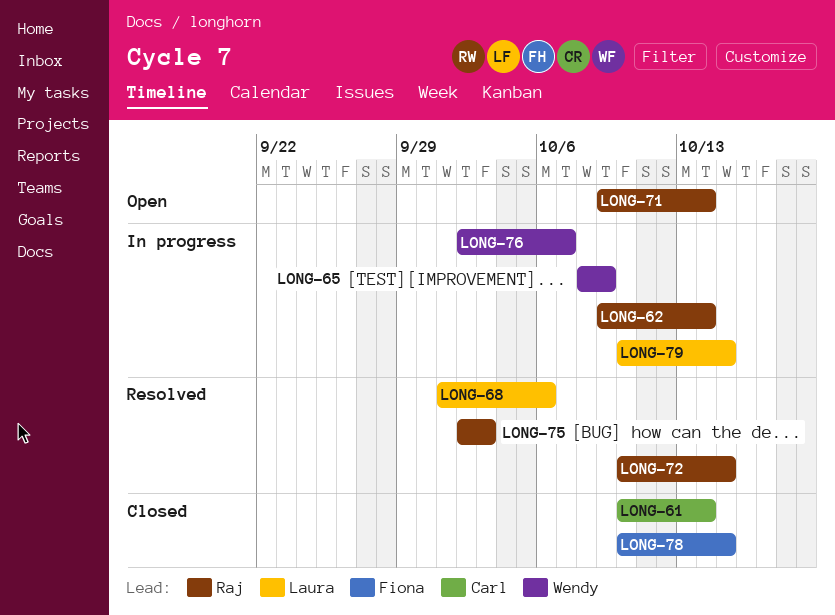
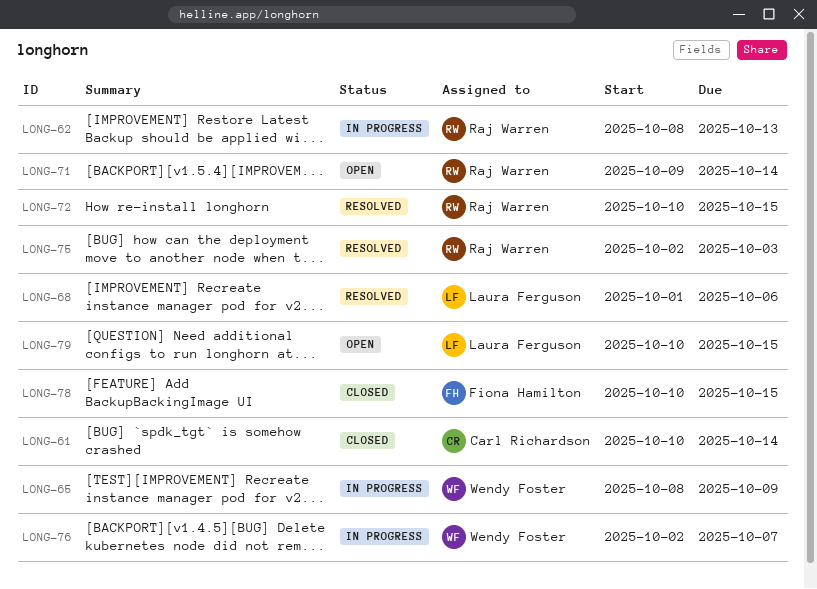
LONG-62, start: Oct 9 -> Oct 8
LONG-62, due: Oct 14 -> Oct 13
LONG-79, status: In progress -> Open

